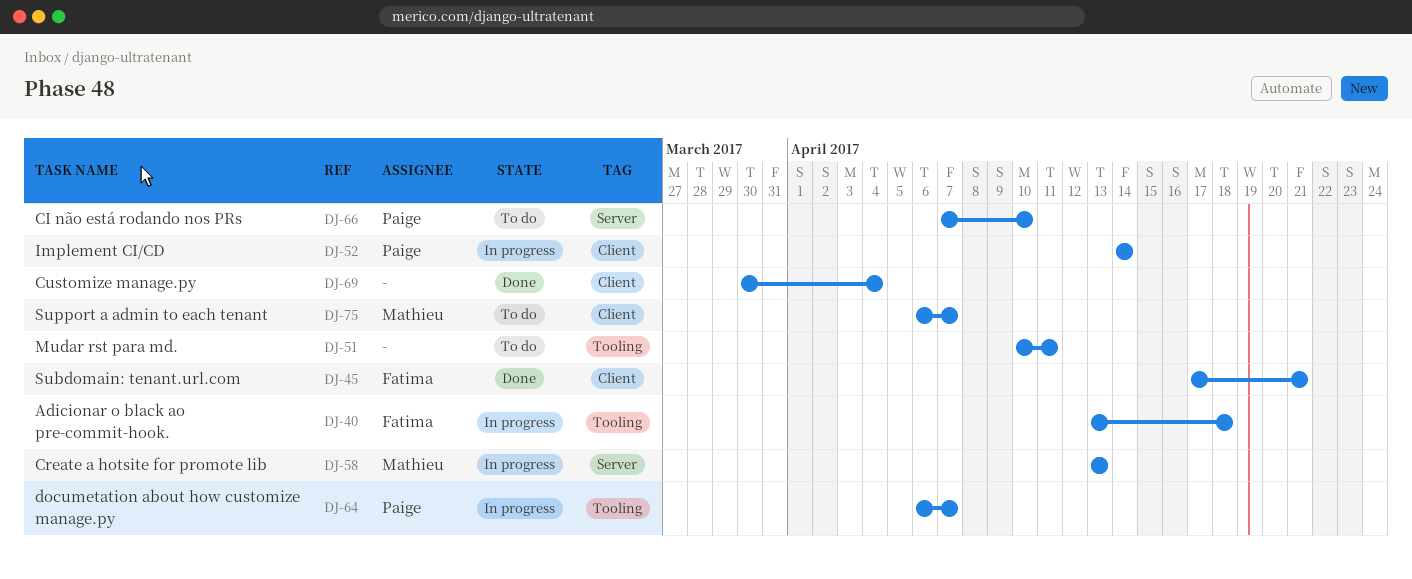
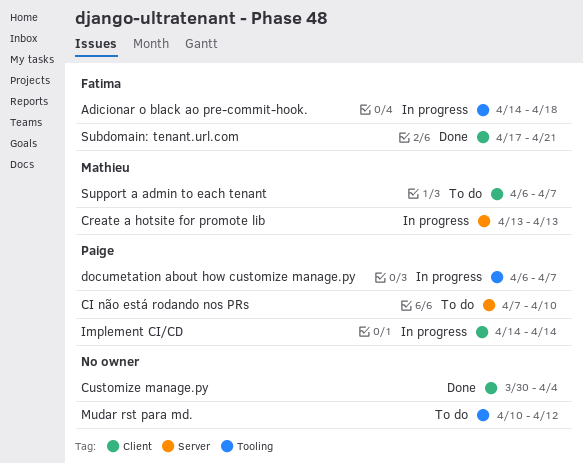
Adicionar o black ao pre-commit-hook., start: Apr 13 -> Apr 14
Mudar rst para md., due: Apr 11 -> Apr 12

